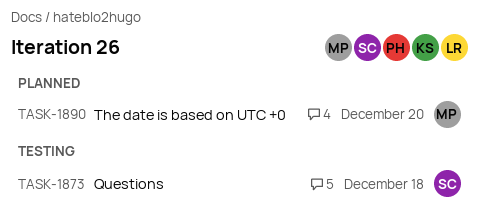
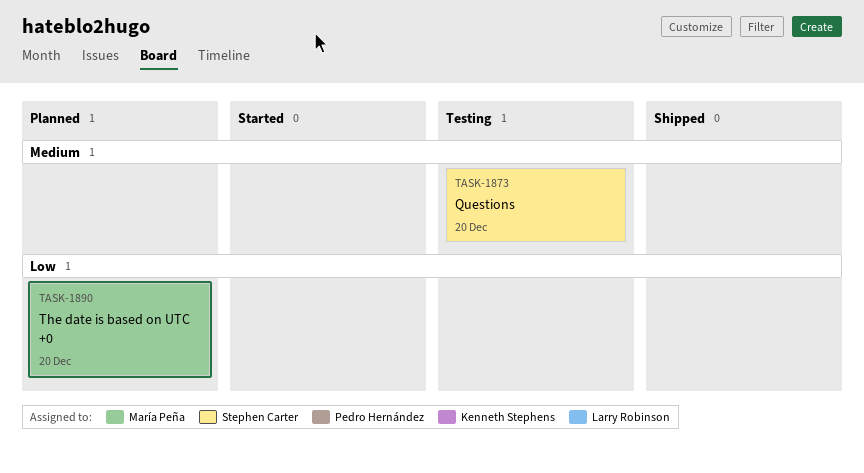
TASK-1873, due: Dec 18 -> Dec 20

